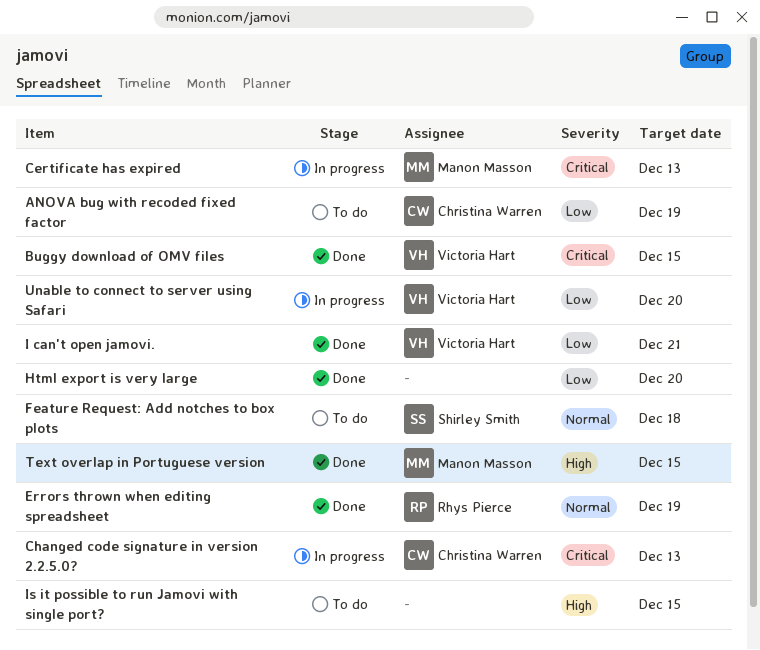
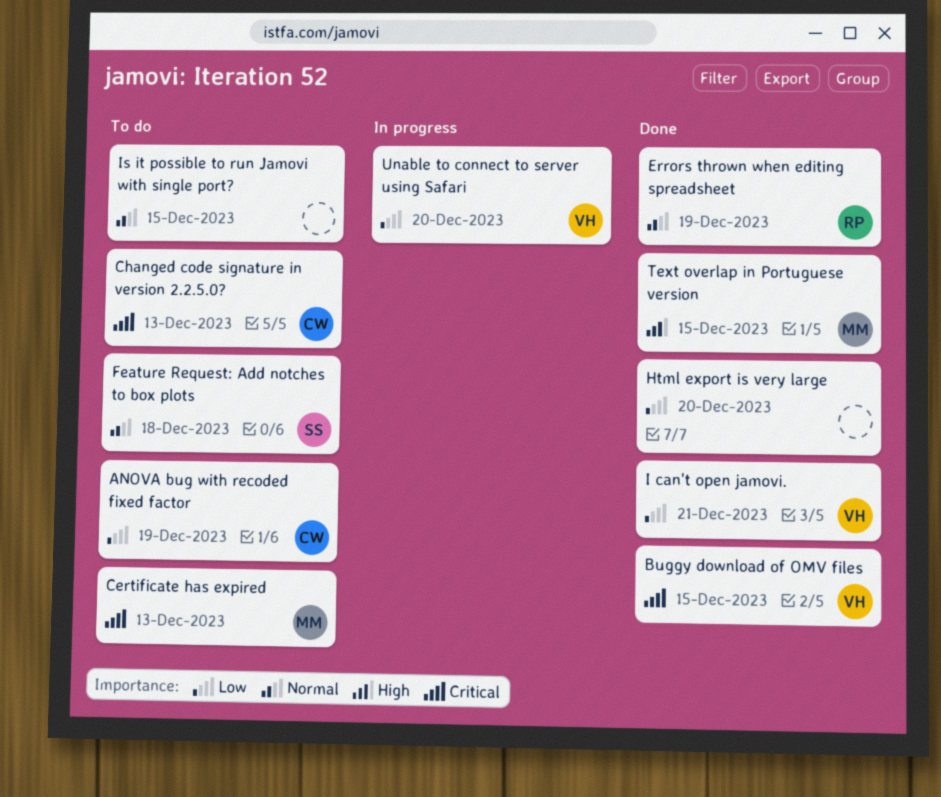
Certificate has expired, status: In progress -> To do
Changed code signature in version 2.2.5.0?, status: In progress -> To do
Is it possible to run Jamovi with single port?, priority: High -> Normal

